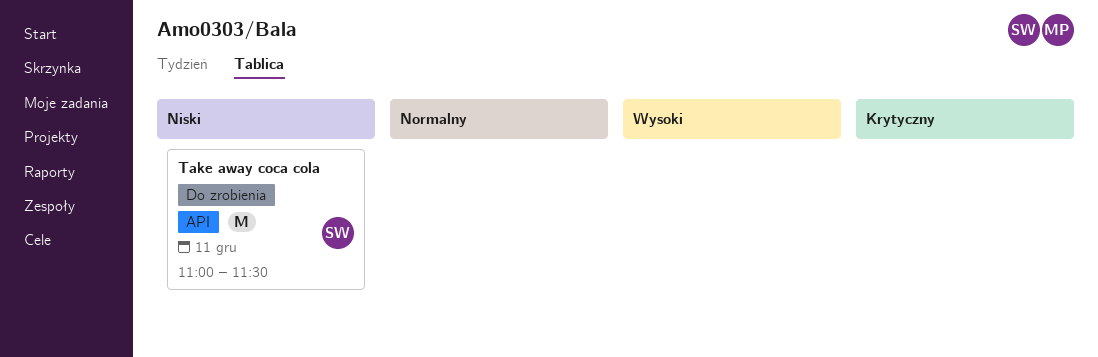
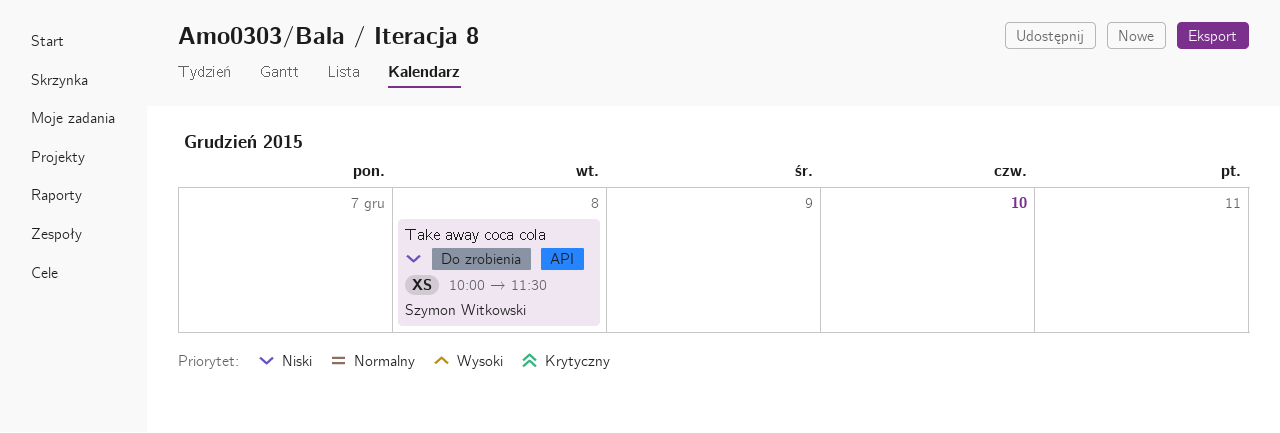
Take away coca cola, estimate: M -> XS
Take away coca cola, day: Dec 11 -> Dec 8
Take away coca cola, begins: 11:00 -> 10:00

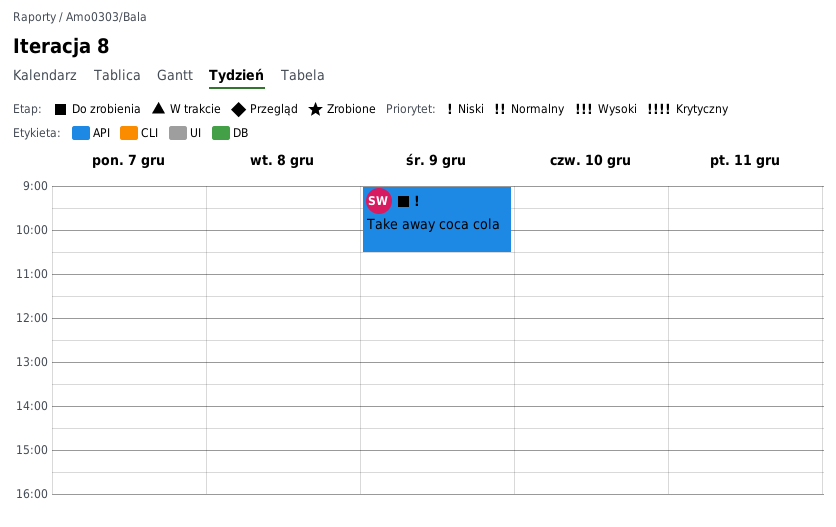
Take away coca cola, day: Dec 8 -> Dec 9
Take away coca cola, begins: 10:00 -> 09:00
Take away coca cola, ends: 11:30 -> 10:30

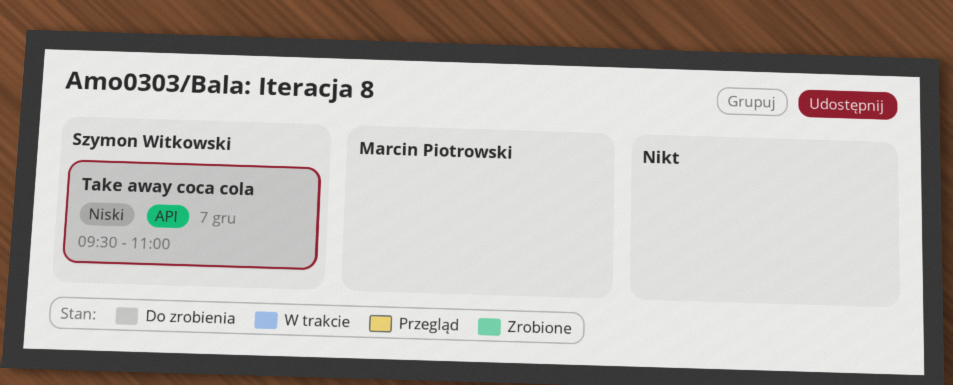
Take away coca cola, day: Dec 9 -> Dec 7
Take away coca cola, begins: 09:00 -> 09:30
Take away coca cola, ends: 10:30 -> 11:00

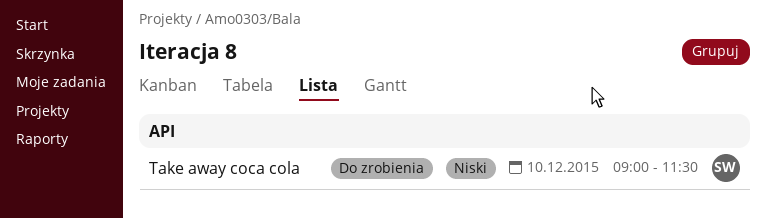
Take away coca cola, day: Dec 7 -> Dec 10
Take away coca cola, begins: 09:30 -> 09:00
Take away coca cola, ends: 11:00 -> 11:30

